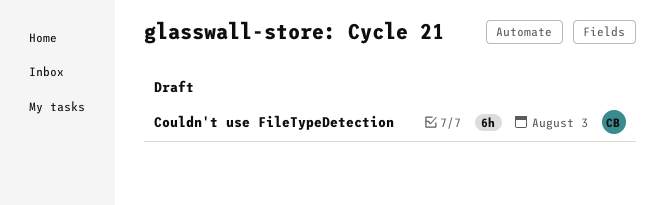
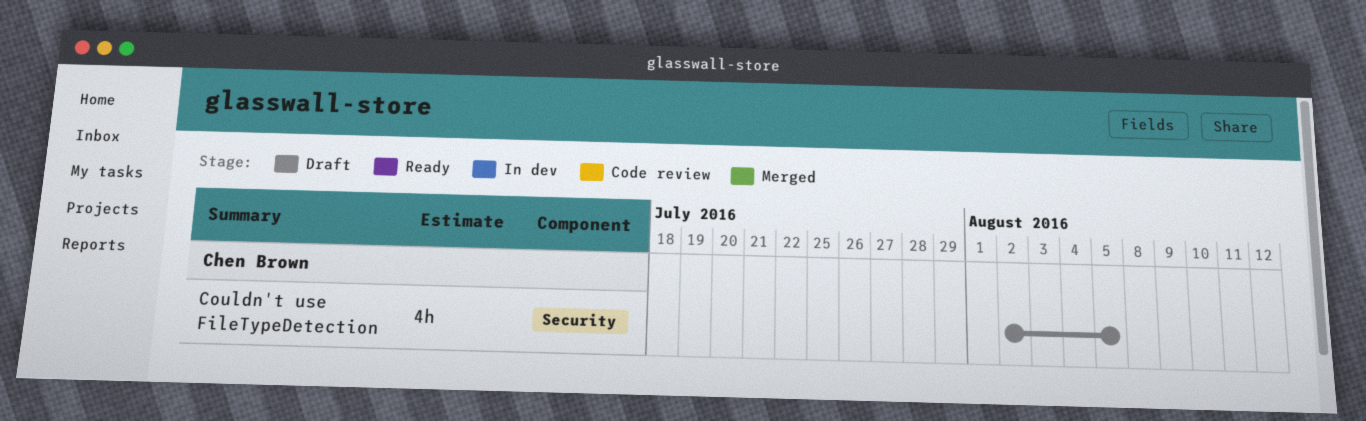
Couldn't use FileTypeDetection, estimate: 6h -> 4h
Couldn't use FileTypeDetection, due: Aug 3 -> Aug 5

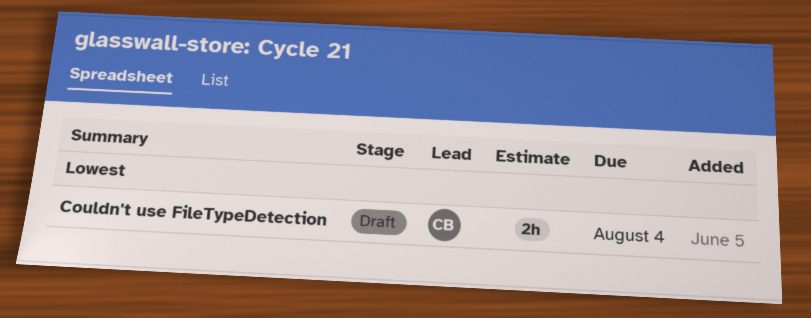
Couldn't use FileTypeDetection, estimate: 4h -> 2h
Couldn't use FileTypeDetection, due: Aug 5 -> Aug 4

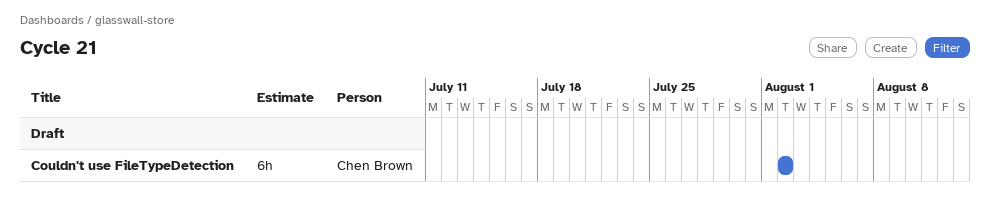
Couldn't use FileTypeDetection, estimate: 2h -> 6h
Couldn't use FileTypeDetection, due: Aug 4 -> Aug 2

